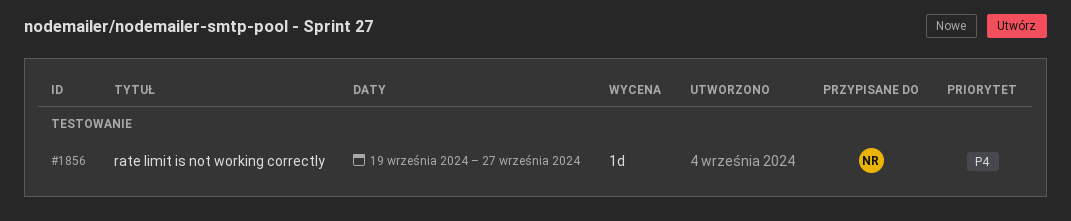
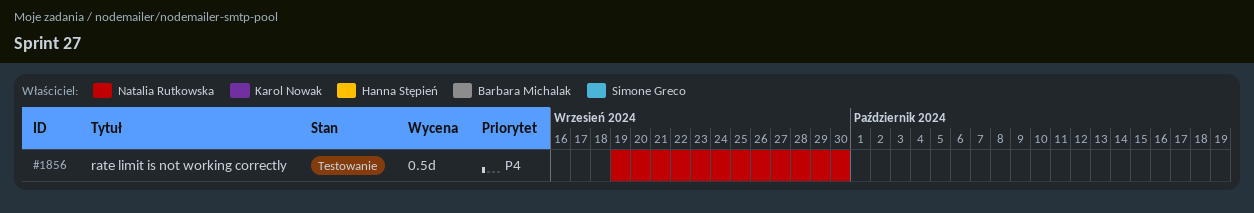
#1856, estimate: 1d -> 0.5d
#1856, due: Sep 27 -> Sep 30

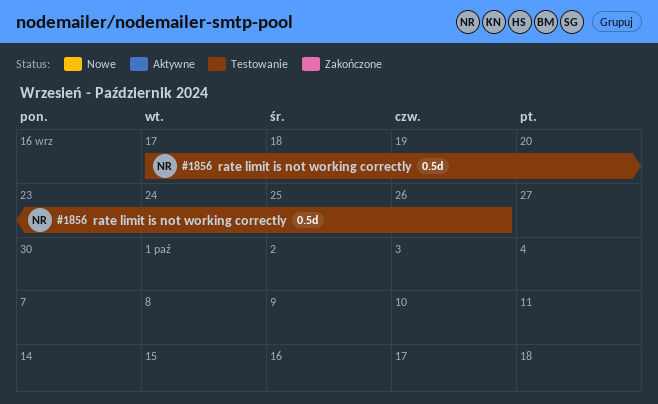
#1856, start: Sep 19 -> Sep 17
#1856, due: Sep 30 -> Sep 26

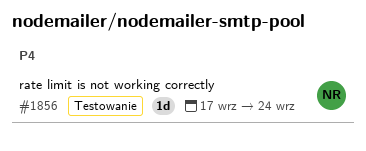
#1856, estimate: 0.5d -> 1d
#1856, due: Sep 26 -> Sep 24

